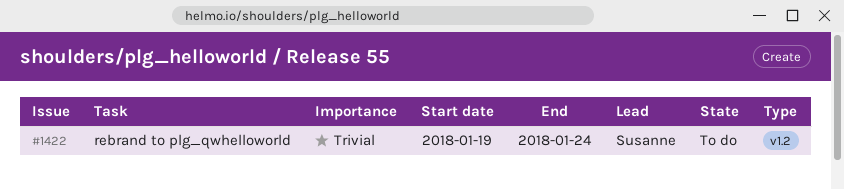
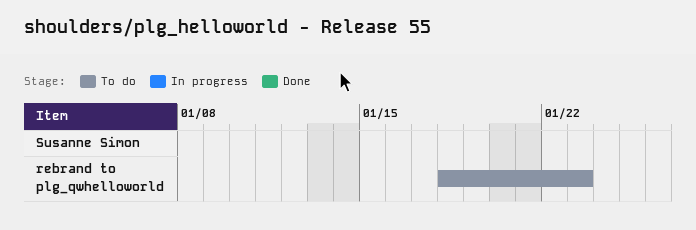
rebrand to plg_qwhelloworld, start: Jan 19 -> Jan 18
rebrand to plg_qwhelloworld, due: Jan 24 -> Jan 23

